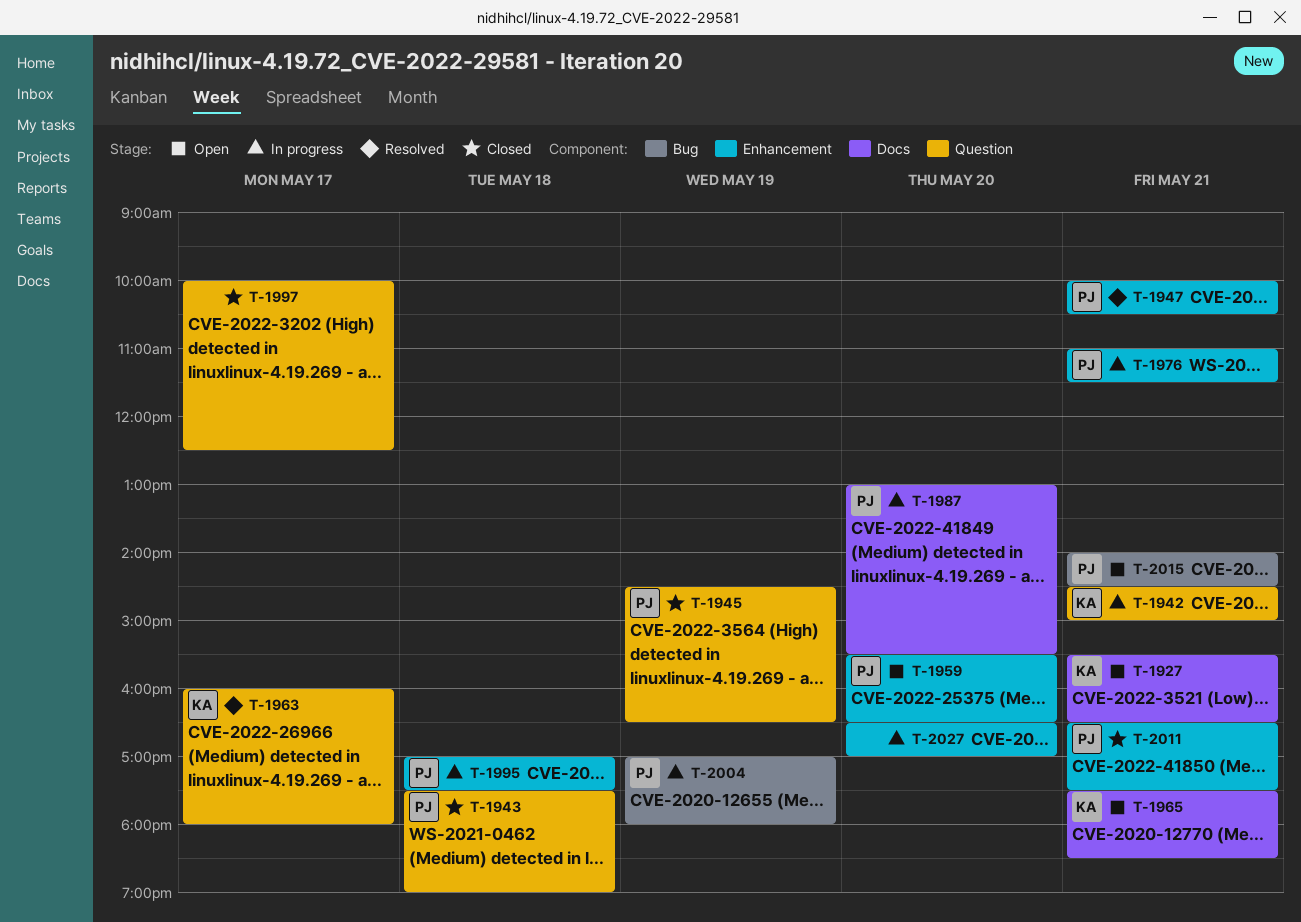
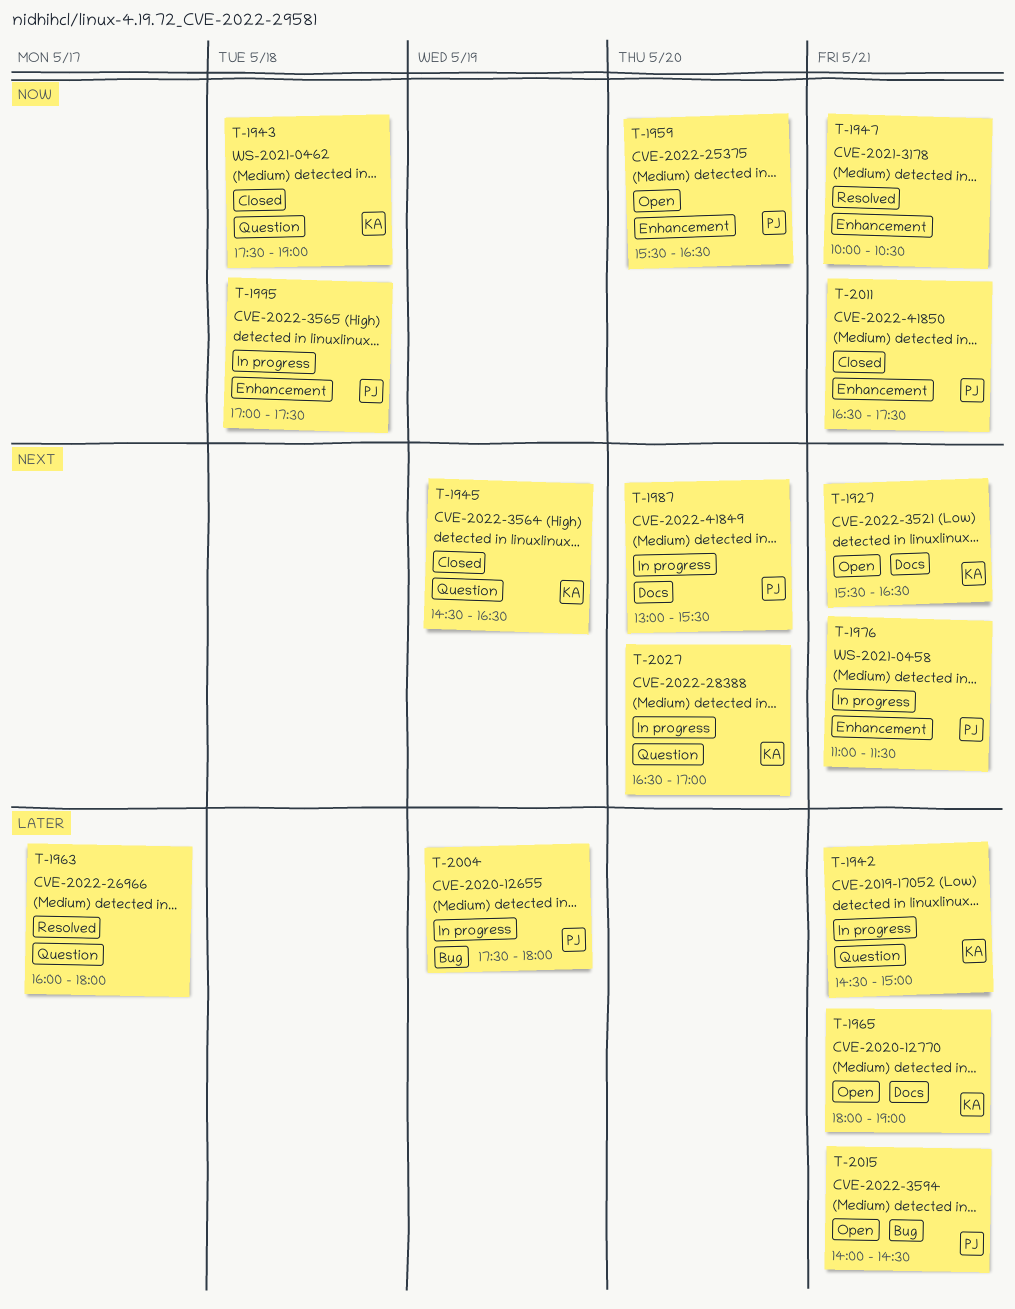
T-1943, owner: PJ -> KA
T-1945, owner: PJ -> KA
T-1947, owner: PJ -> none
T-1963, owner: KA -> none
T-1965, begins: 17:30 -> 18:00
T-1965, ends: 18:30 -> 19:00
T-1997: present -> none
T-2004, begins: 17:00 -> 17:30
T-2027, owner: none -> KA
T-2027, label: Enhancement -> Question

